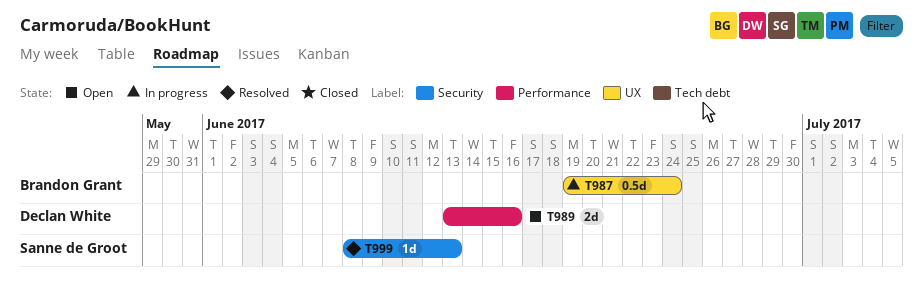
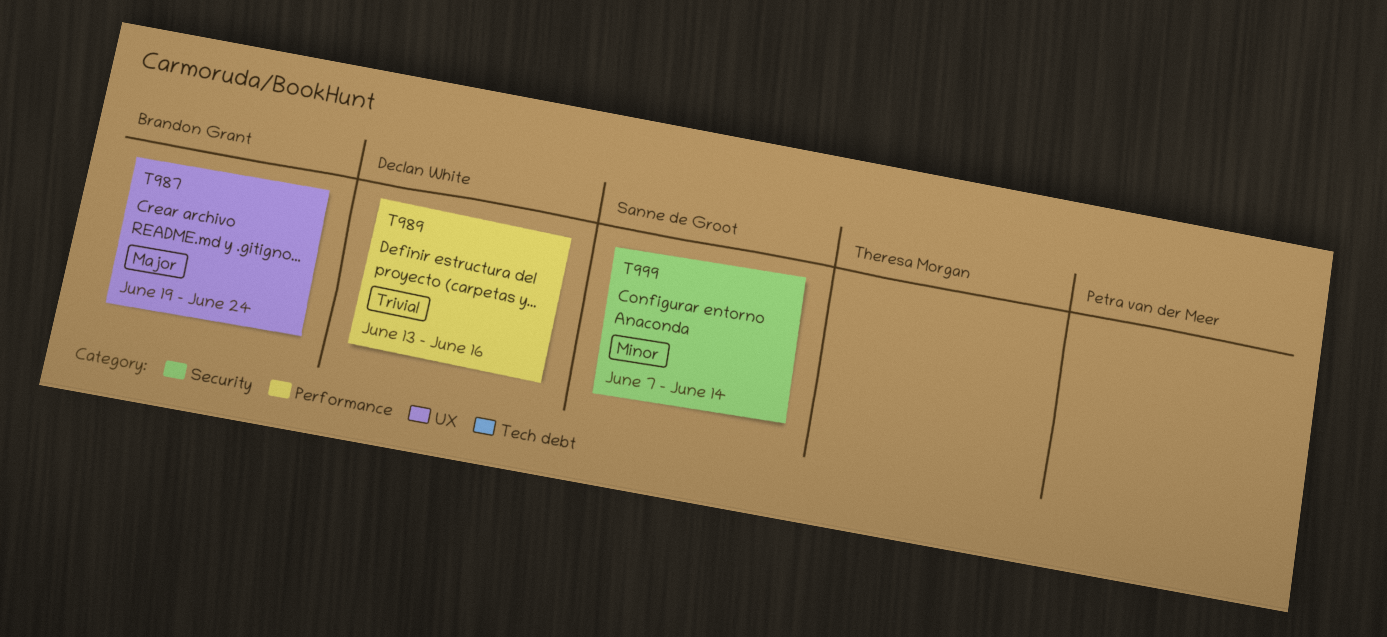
T999, start: Jun 8 -> Jun 7
T999, due: Jun 13 -> Jun 14

